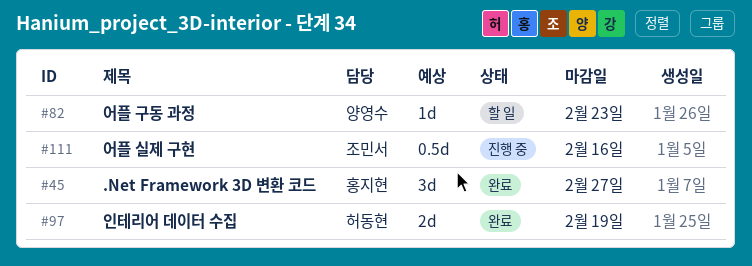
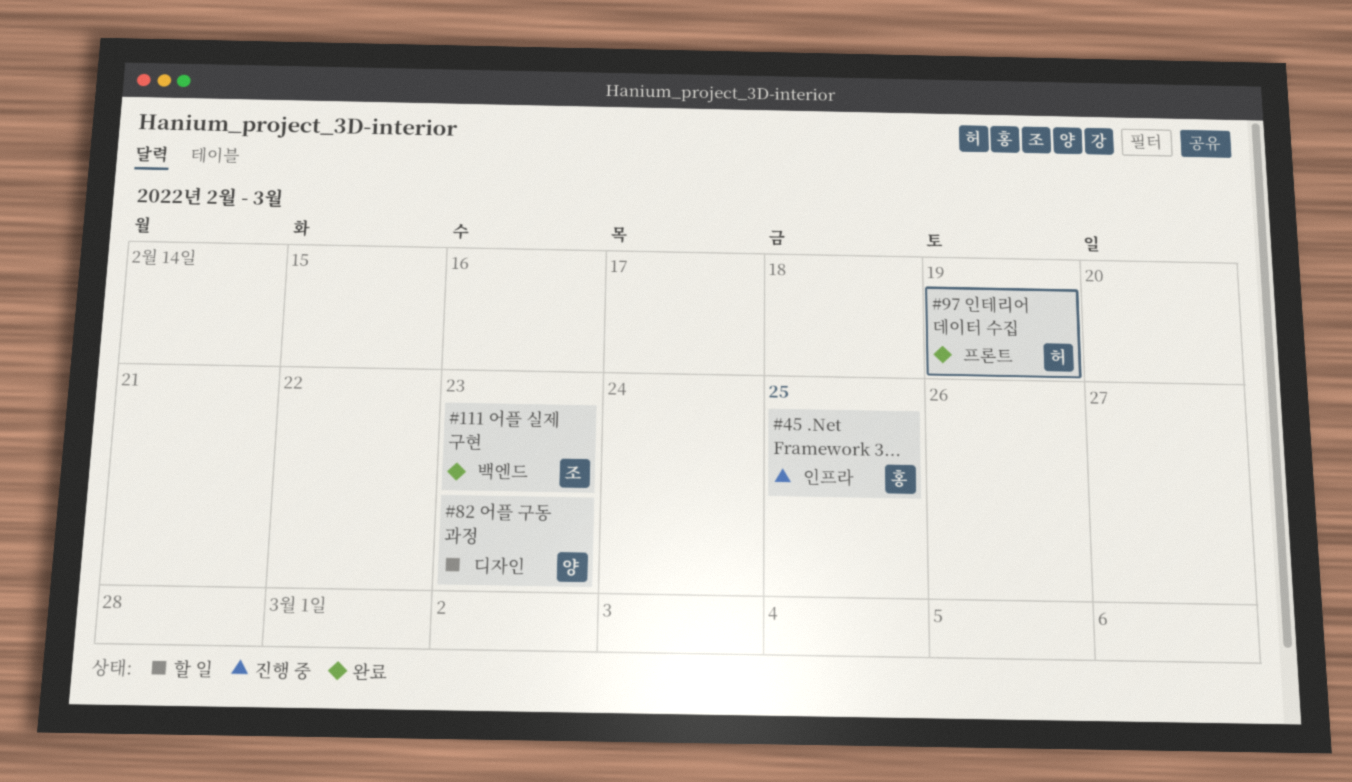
#45, status: 완료 -> 진행 중
#45, due: Feb 27 -> Feb 25
#111, status: 진행 중 -> 완료
#111, due: Feb 16 -> Feb 23

